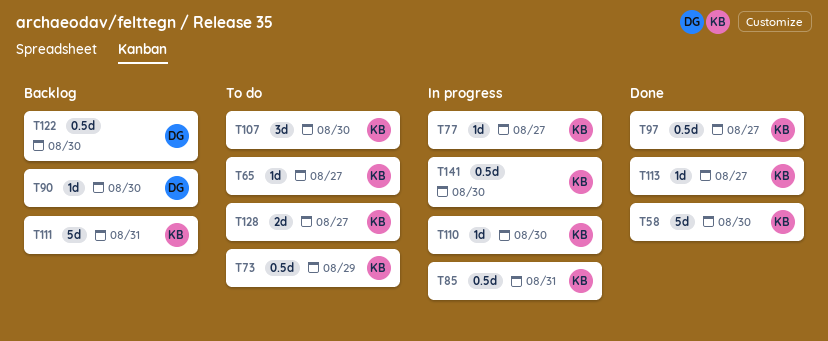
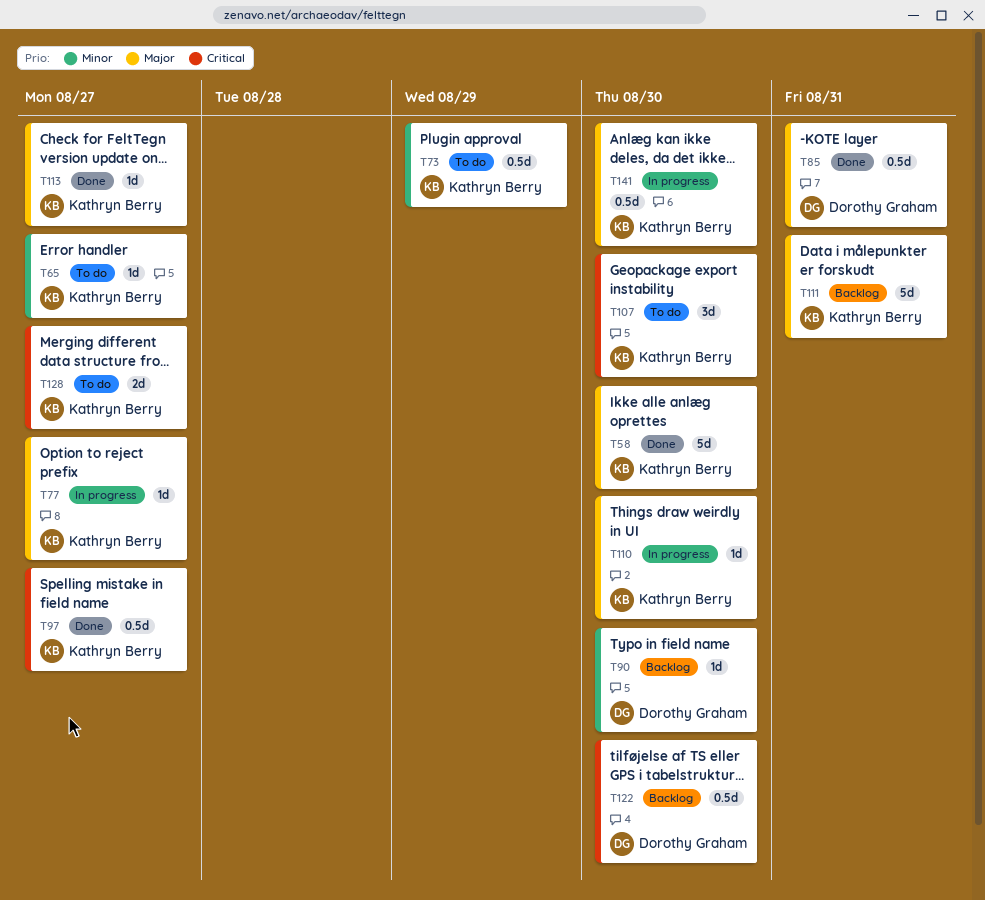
T85, status: In progress -> Done
T85, owner: Kathryn Berry -> Dorothy Graham

